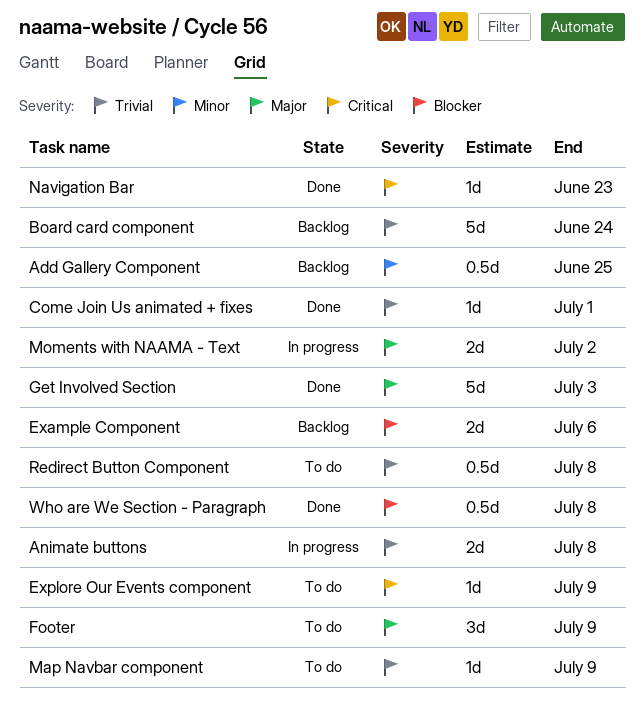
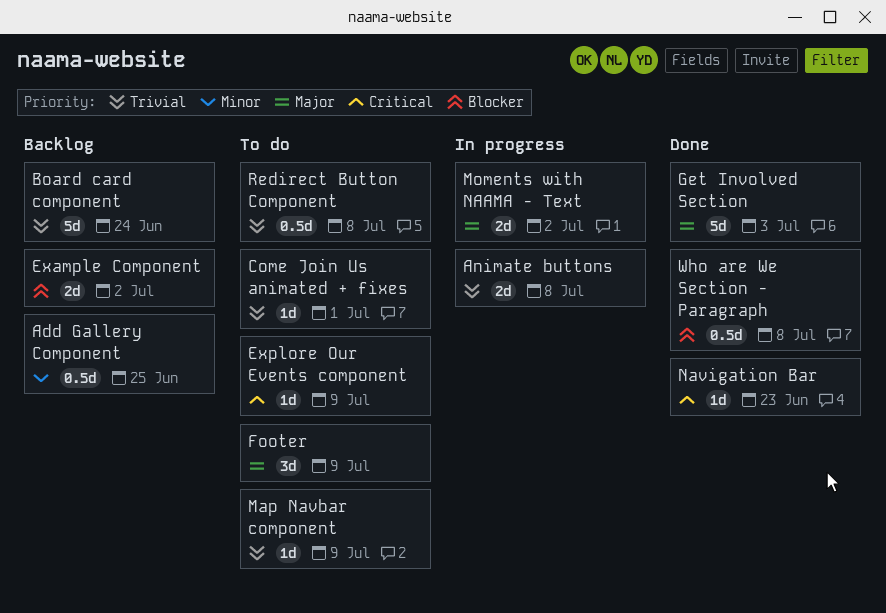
Come Join Us animated + fixes, status: Done -> To do
Example Component, due: Jul 6 -> Jul 2

